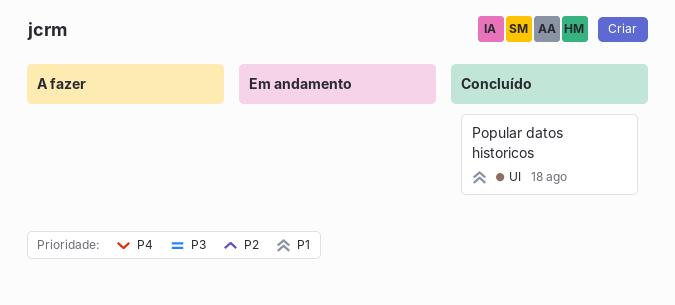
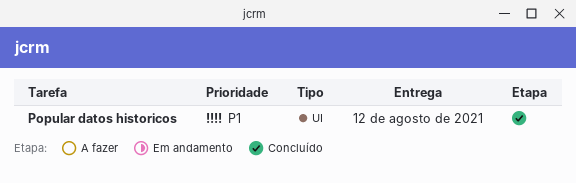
Popular datos historicos, due: Aug 18 -> Aug 12

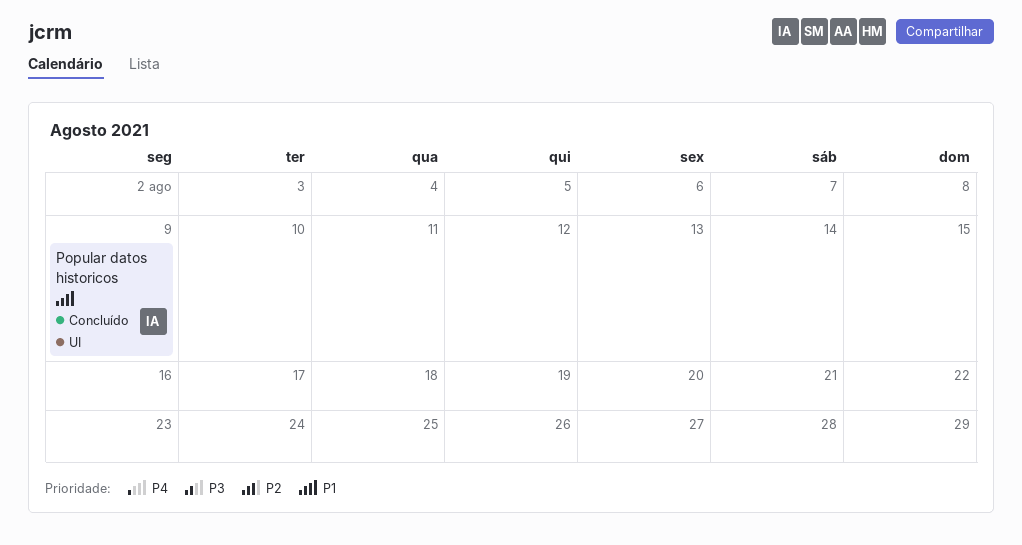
Popular datos historicos, due: Aug 12 -> Aug 9

